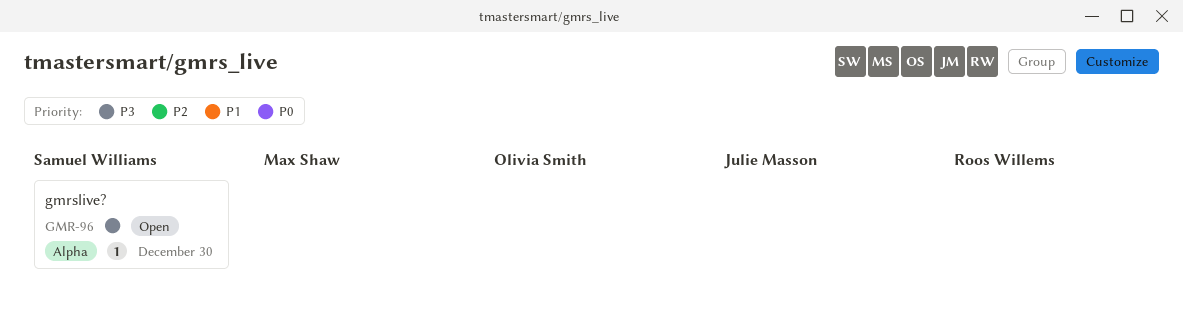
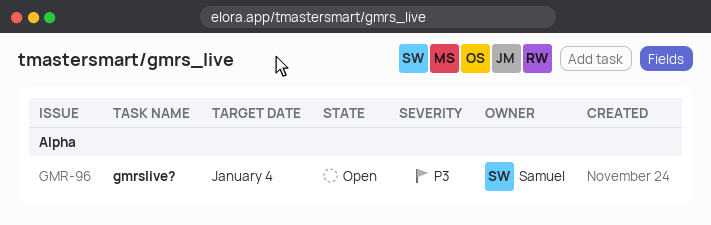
GMR-96, due: Dec 30 -> Jan 4

